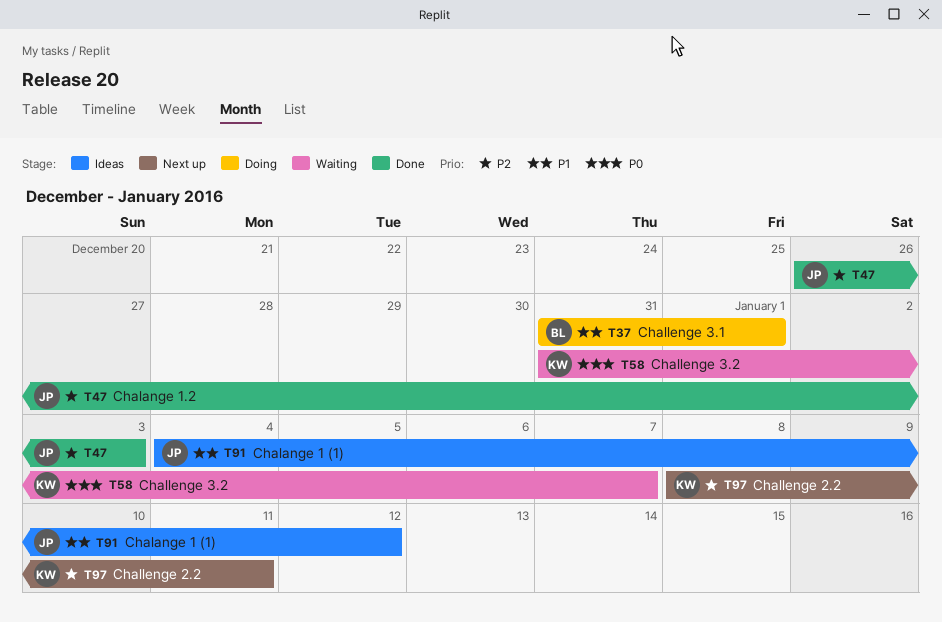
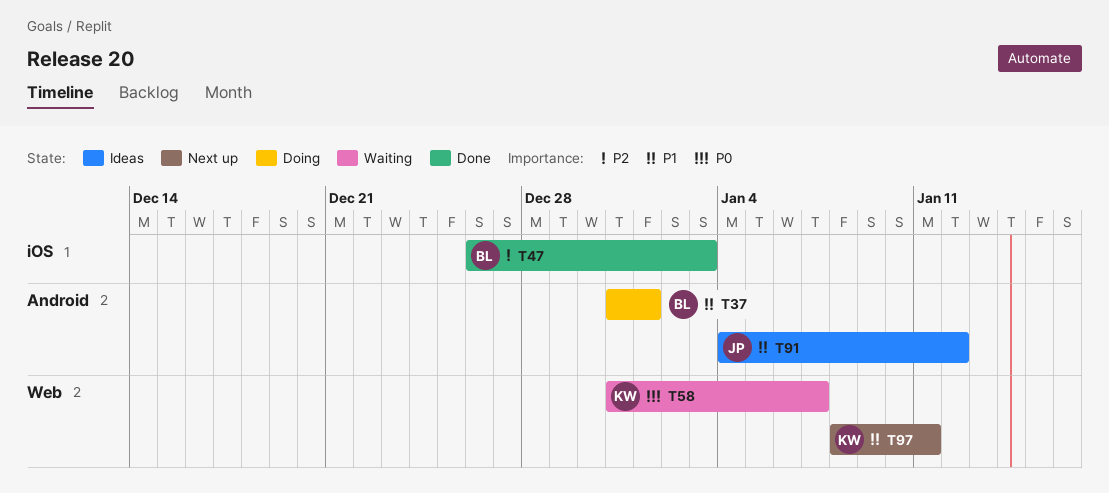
T47, owner: JP -> BL
T97, priority: P2 -> P1

